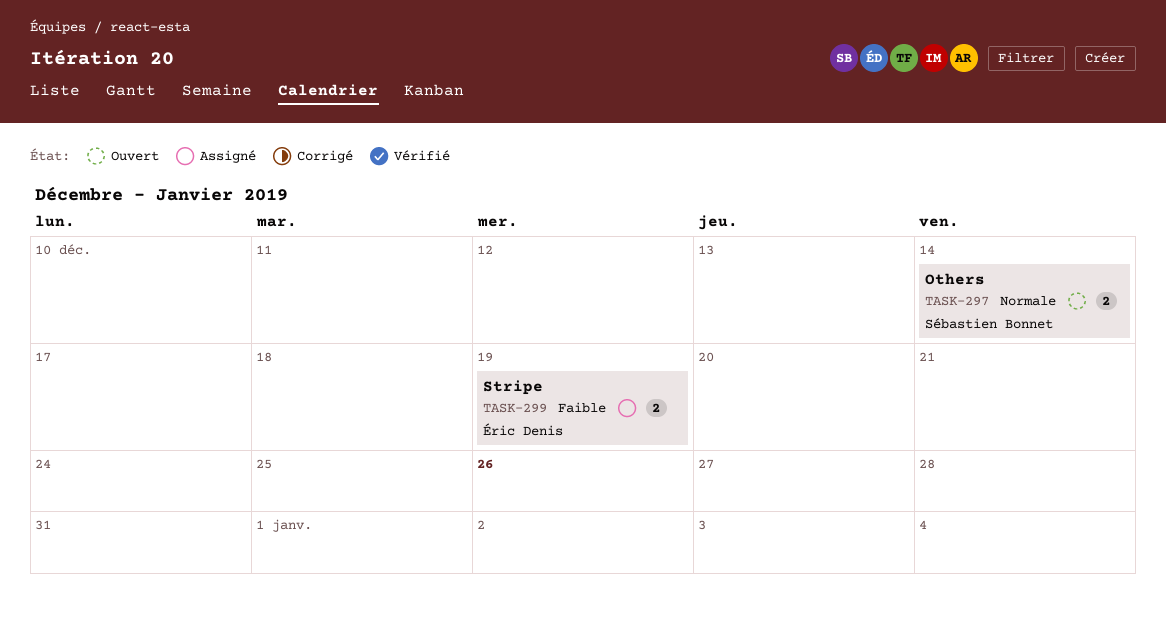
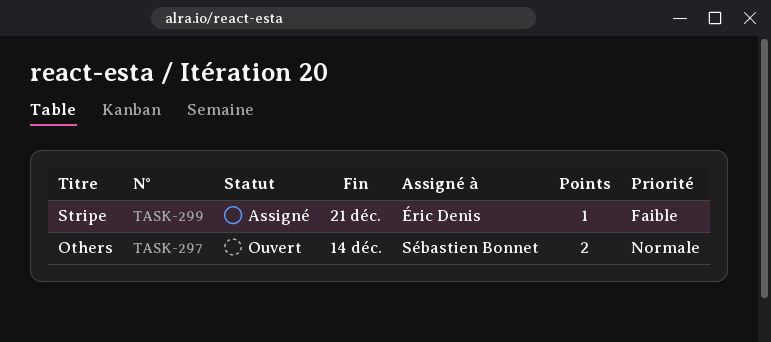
TASK-299, estimate: 2 -> 1
TASK-299, due: Dec 19 -> Dec 21

